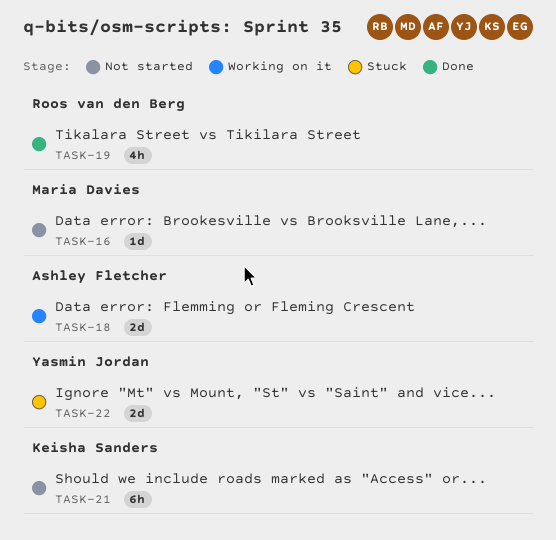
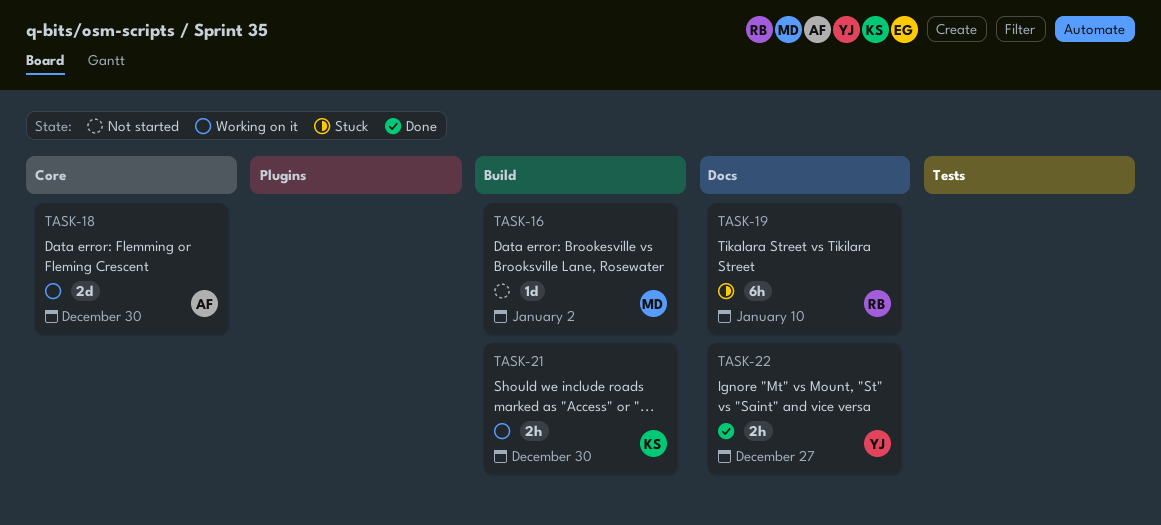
TASK-19, status: Done -> Stuck
TASK-19, estimate: 4h -> 6h
TASK-21, status: Not started -> Working on it
TASK-21, estimate: 6h -> 2h
TASK-22, status: Stuck -> Done
TASK-22, estimate: 2d -> 2h

